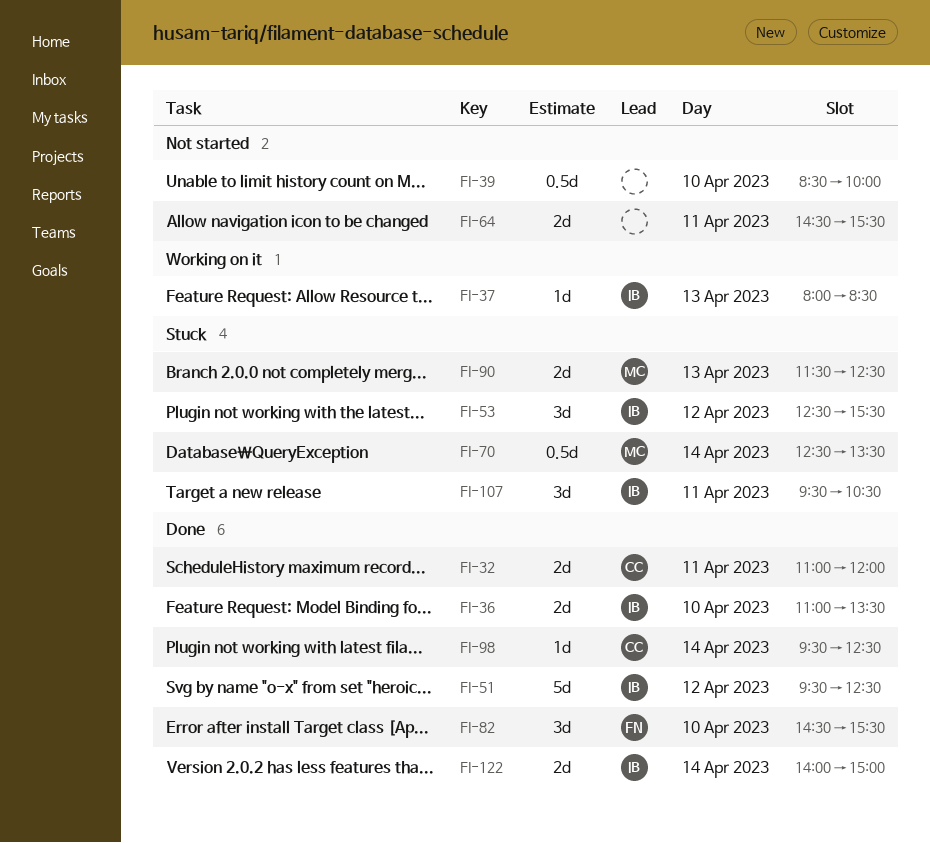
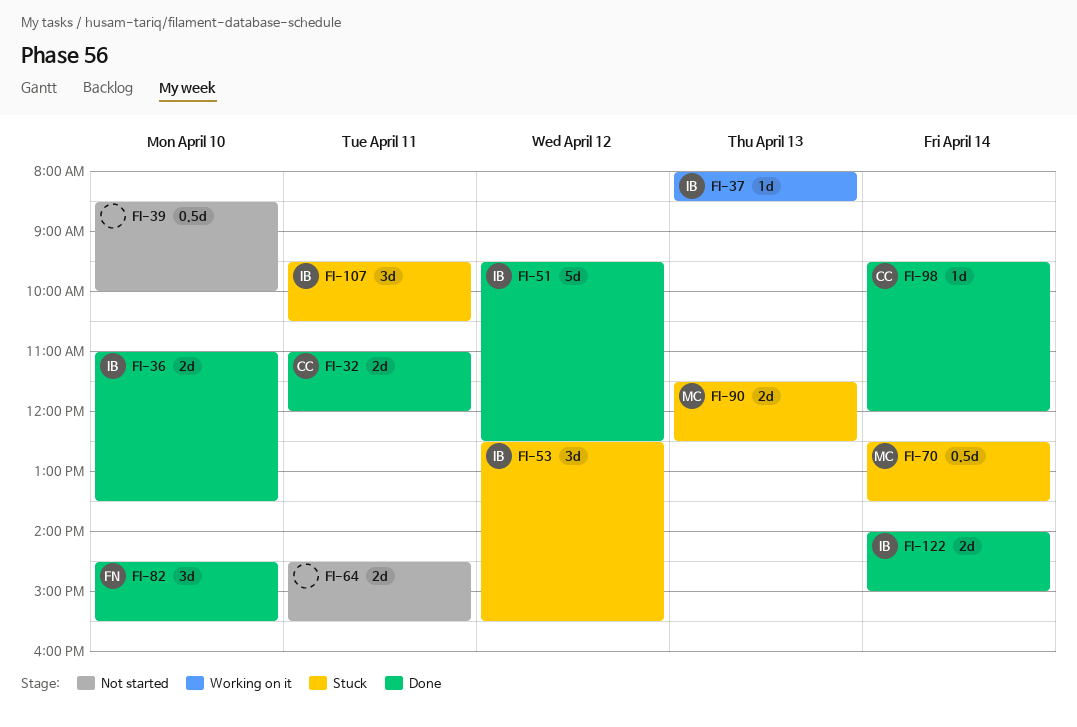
FI-98, ends: 12:30 -> 12:00

